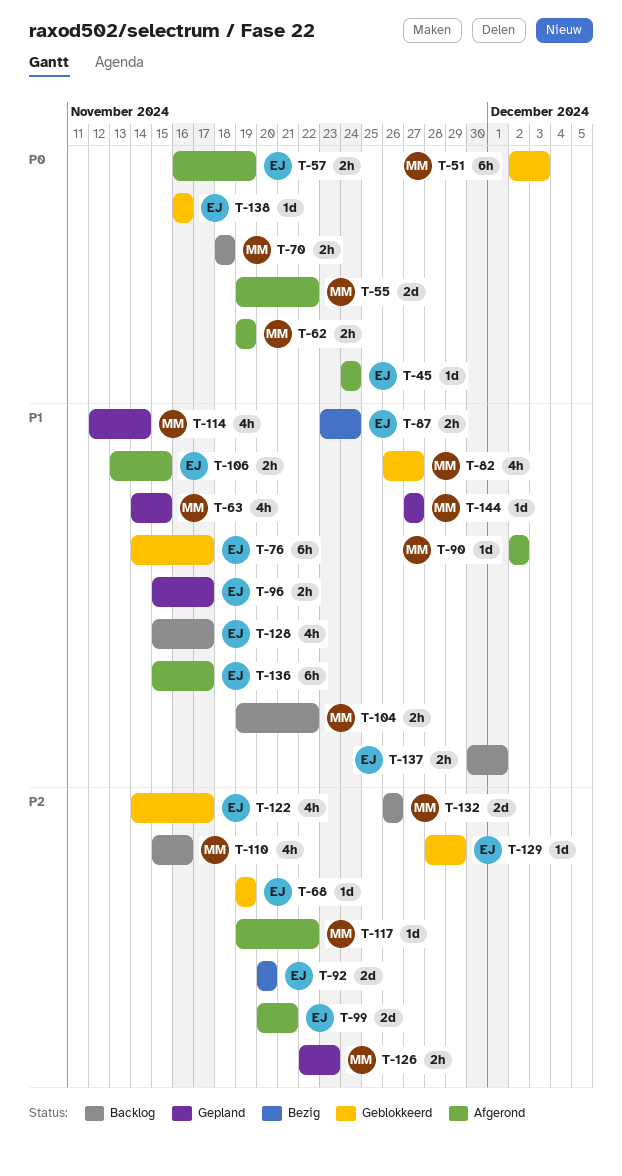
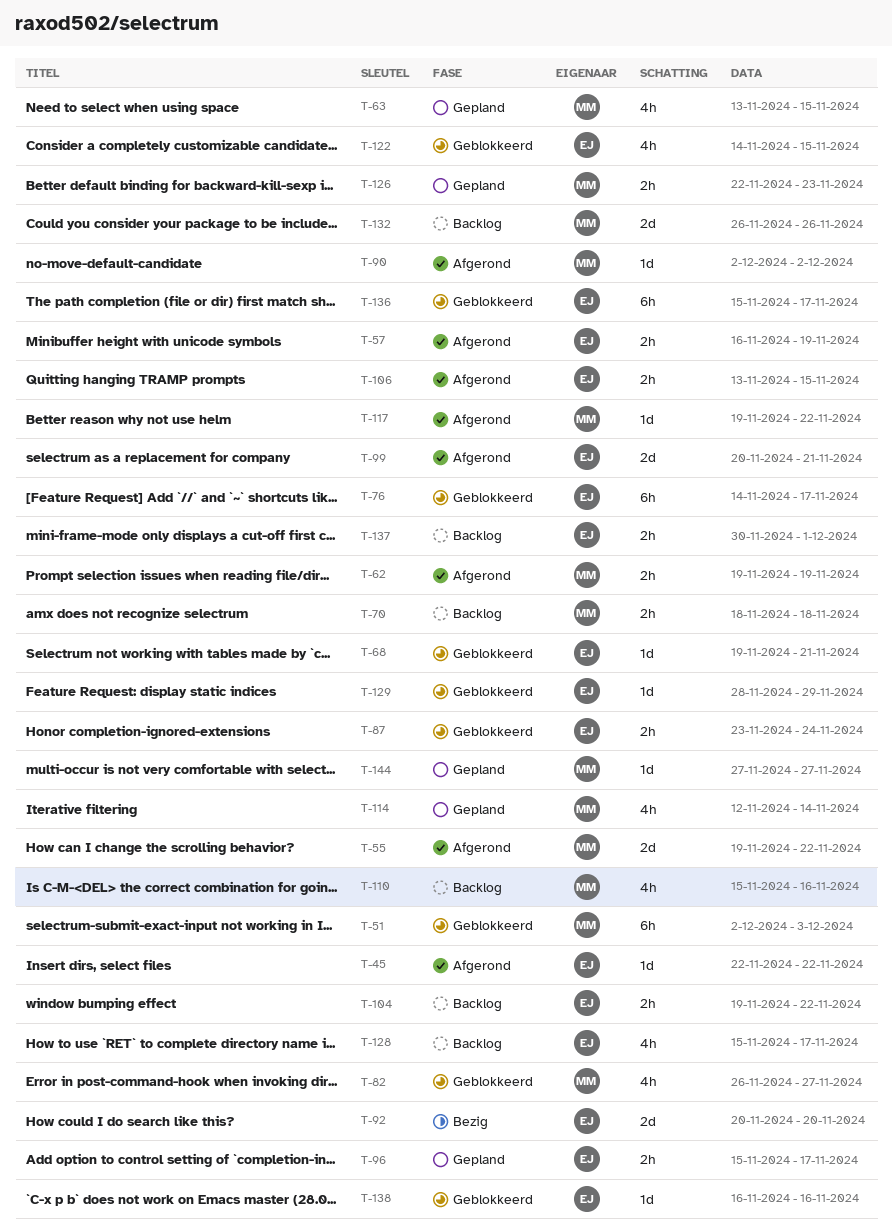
T-45, start: Nov 24 -> Nov 22
T-45, due: Nov 24 -> Nov 22
T-63, start: Nov 14 -> Nov 13
T-68, due: Nov 19 -> Nov 21
T-87, status: Bezig -> Geblokkeerd
T-104, owner: MM -> EJ
T-122, due: Nov 17 -> Nov 15
T-136, status: Afgerond -> Geblokkeerd

